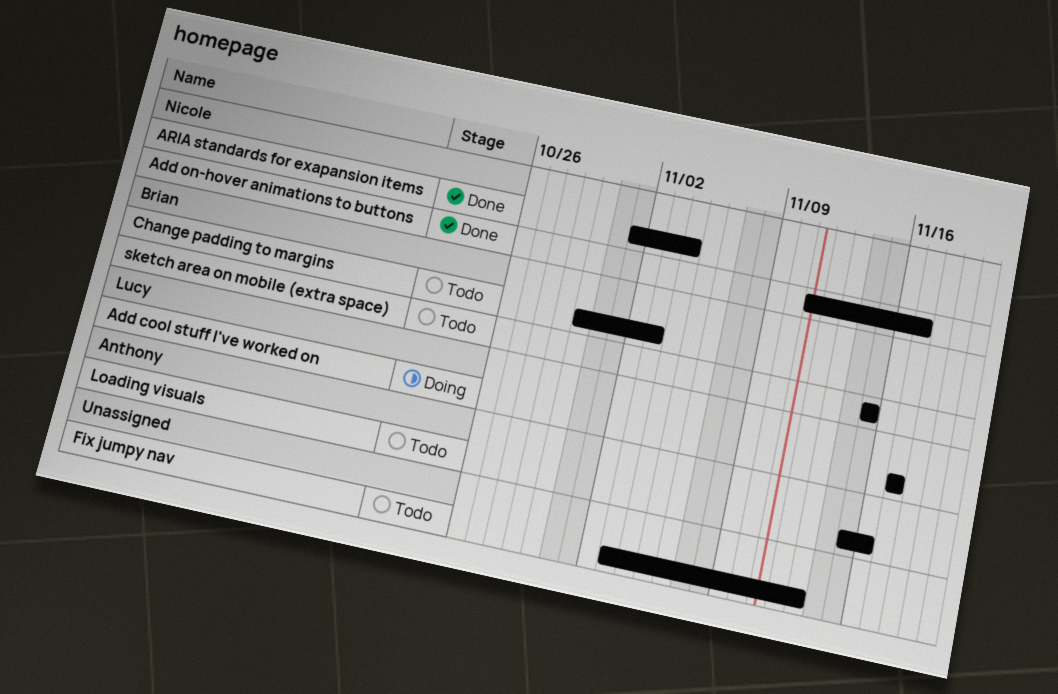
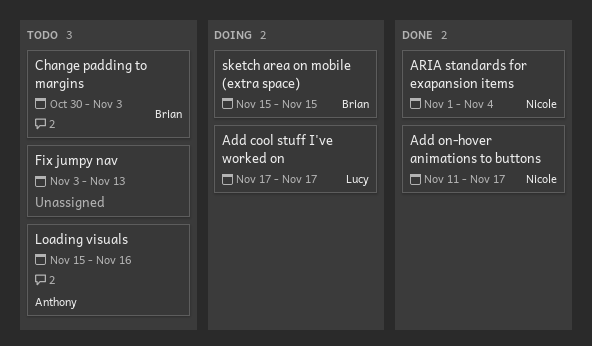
sketch area on mobile (extra space), status: Todo -> Doing

